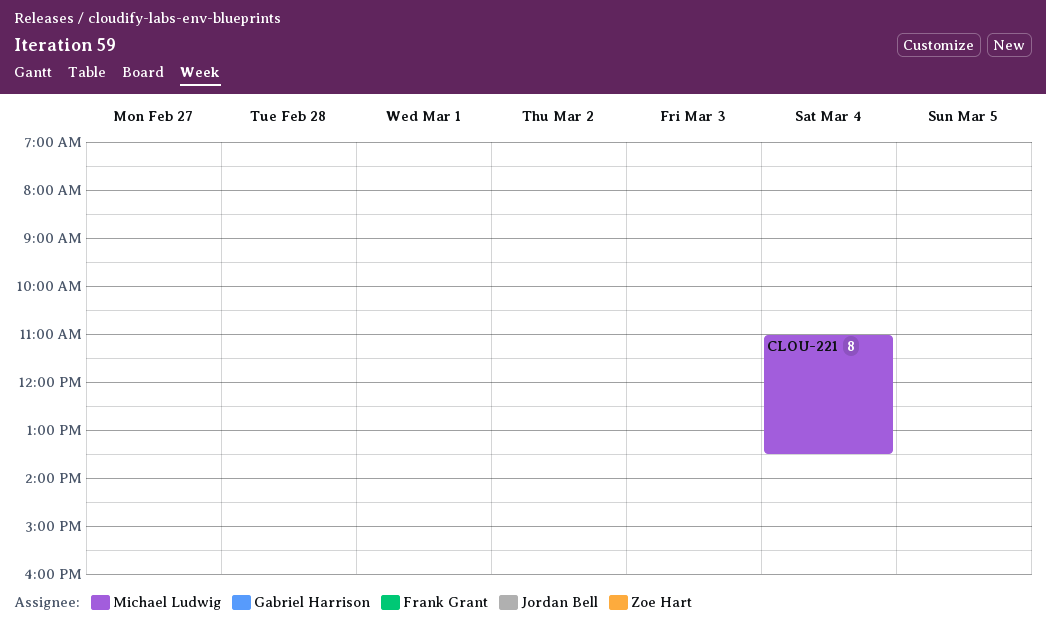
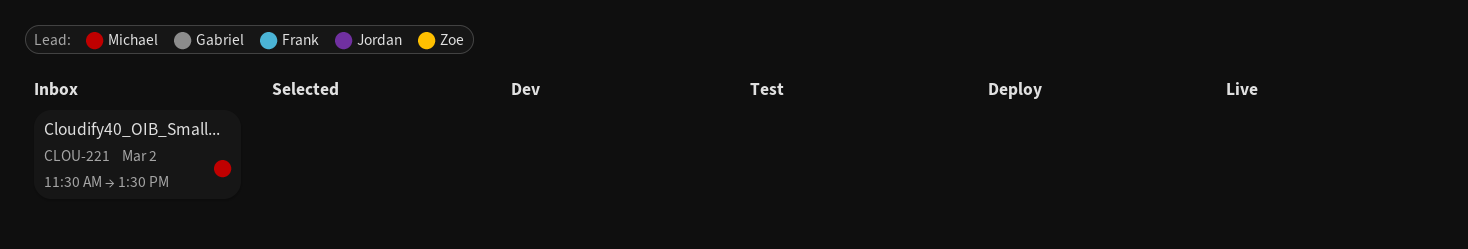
CLOU-221, day: Mar 4 -> Mar 2
CLOU-221, begins: 11:00 -> 11:30

